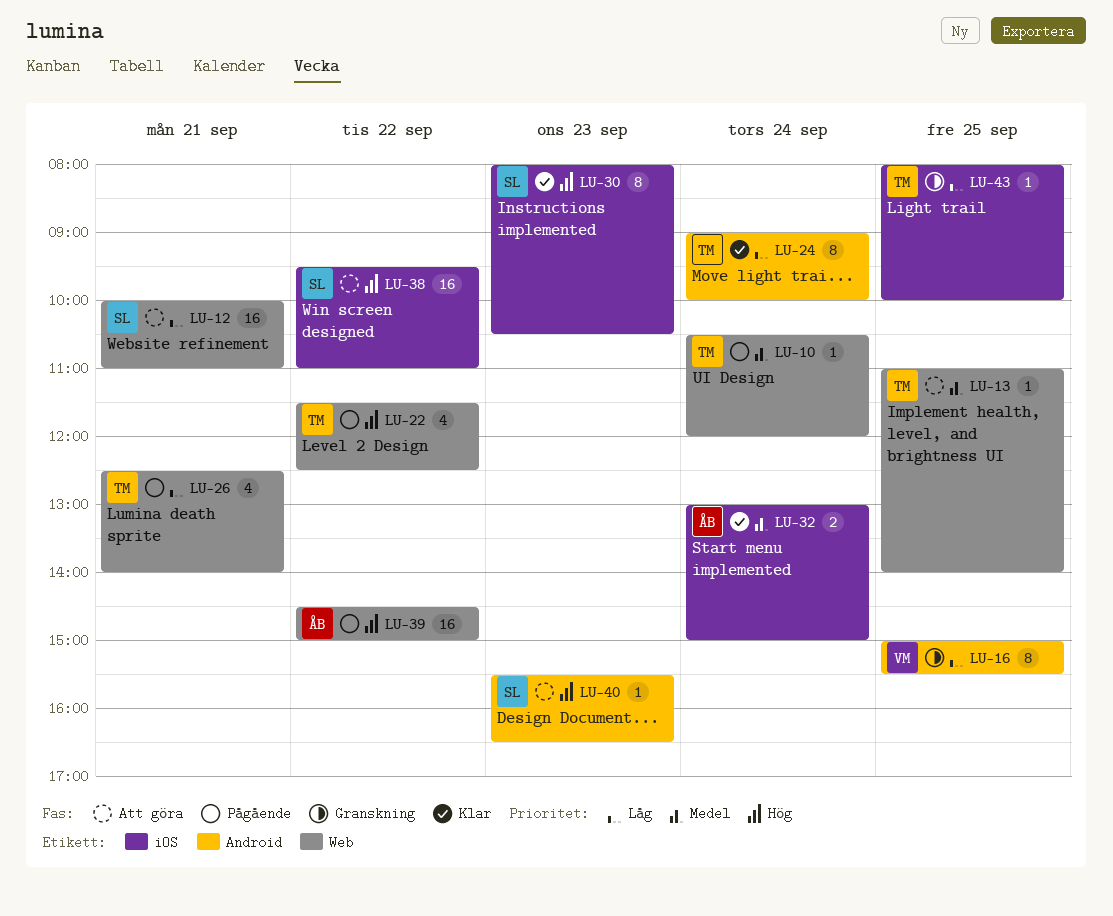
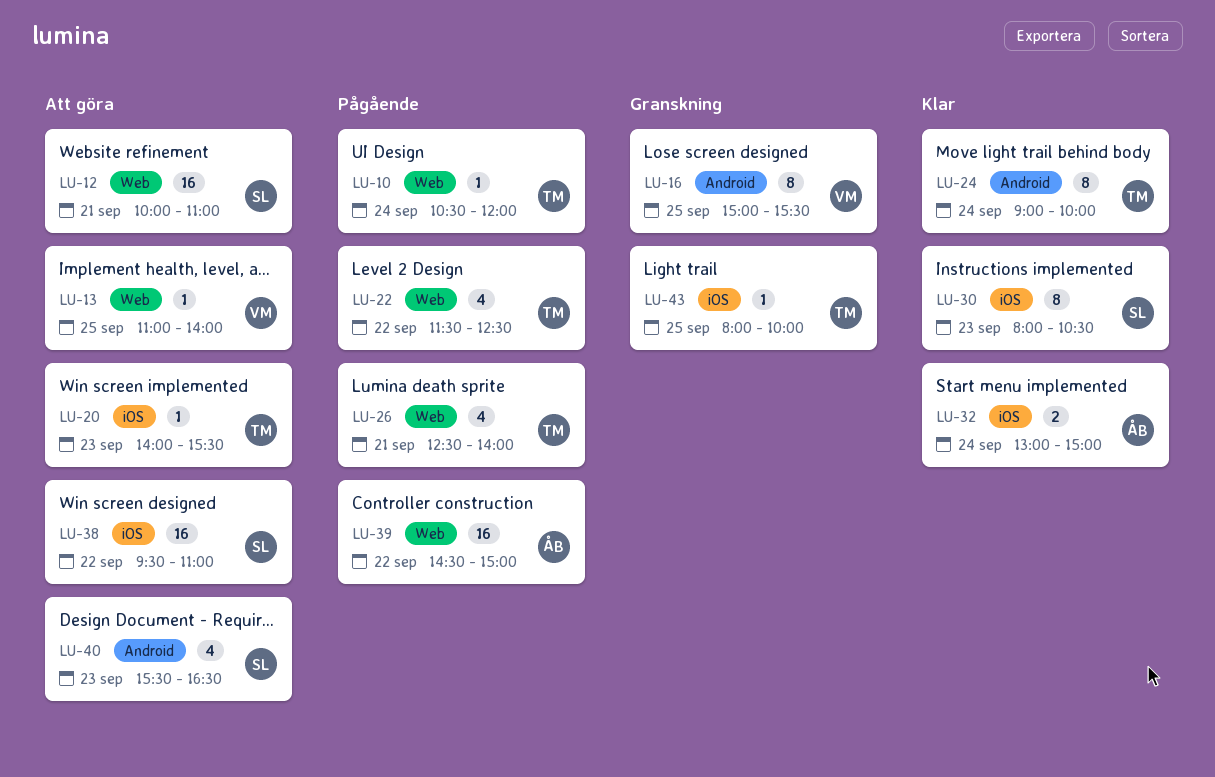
LU-13, owner: TM -> VM
LU-20: none -> present
LU-40, estimate: 1 -> 4

